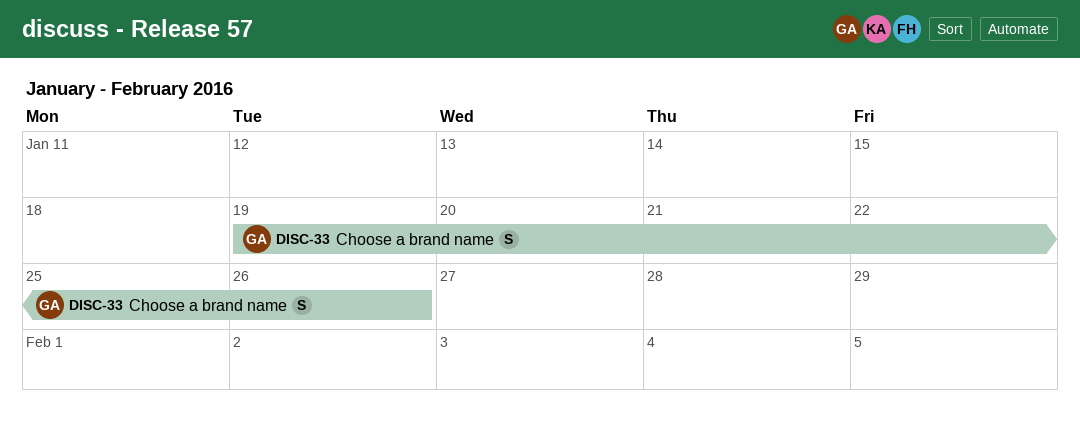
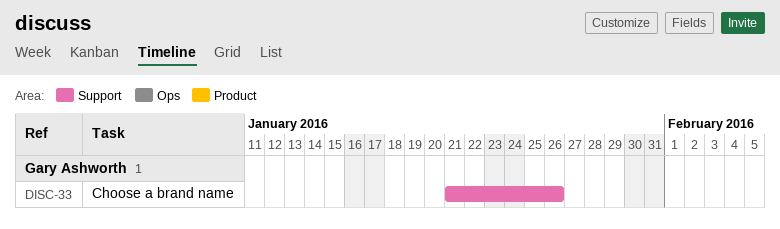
DISC-33, start: Jan 19 -> Jan 21

